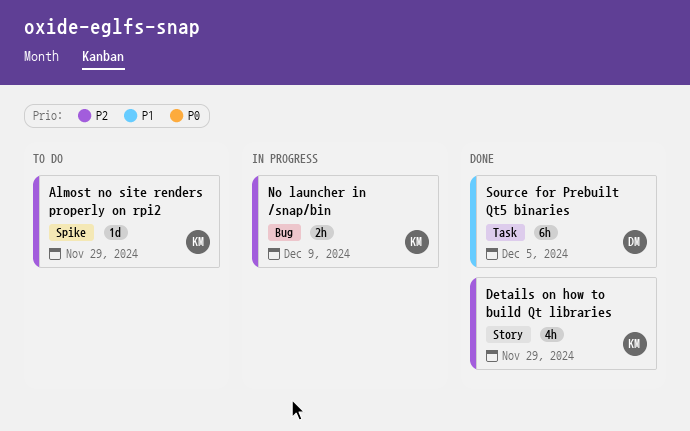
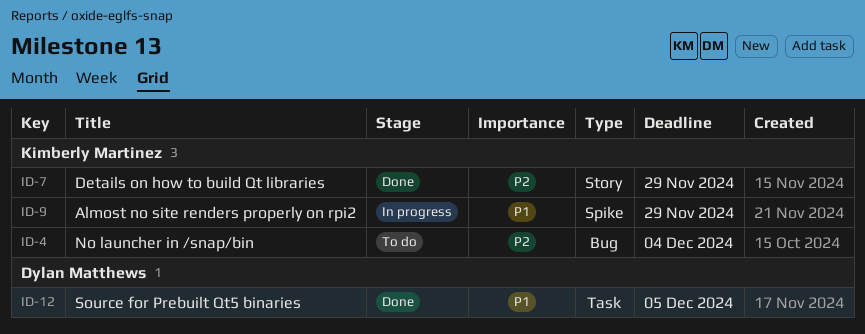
Almost no site renders properly on rpi2, status: To do -> In progress
Almost no site renders properly on rpi2, priority: P2 -> P1
No launcher in /snap/bin, status: In progress -> To do
No launcher in /snap/bin, due: Dec 9 -> Dec 4

